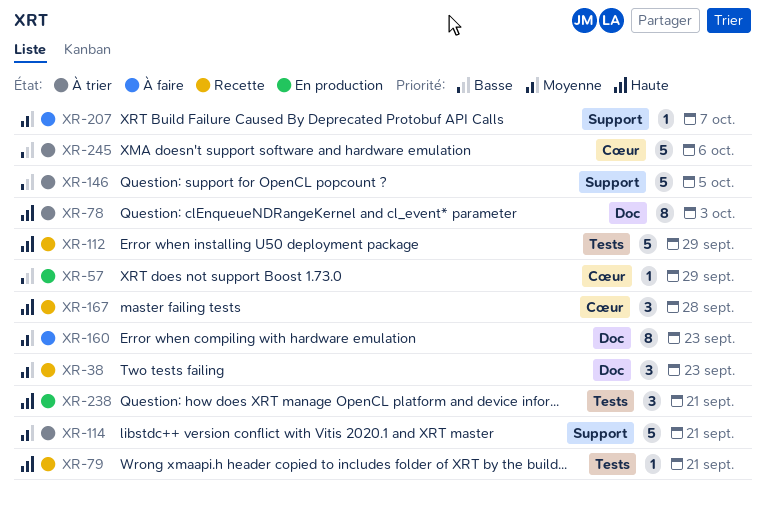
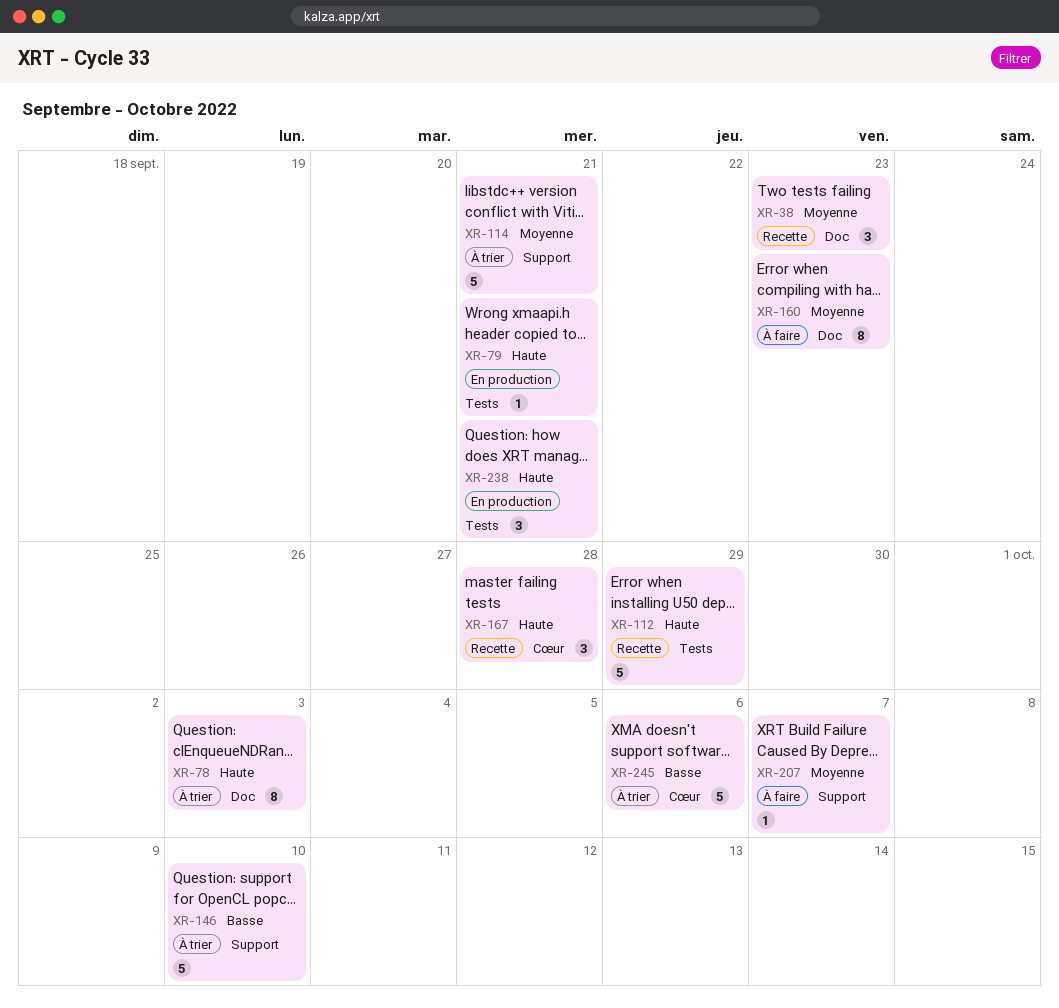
XR-57: present -> none
XR-79, status: Recette -> En production
XR-146, due: Oct 5 -> Oct 10

